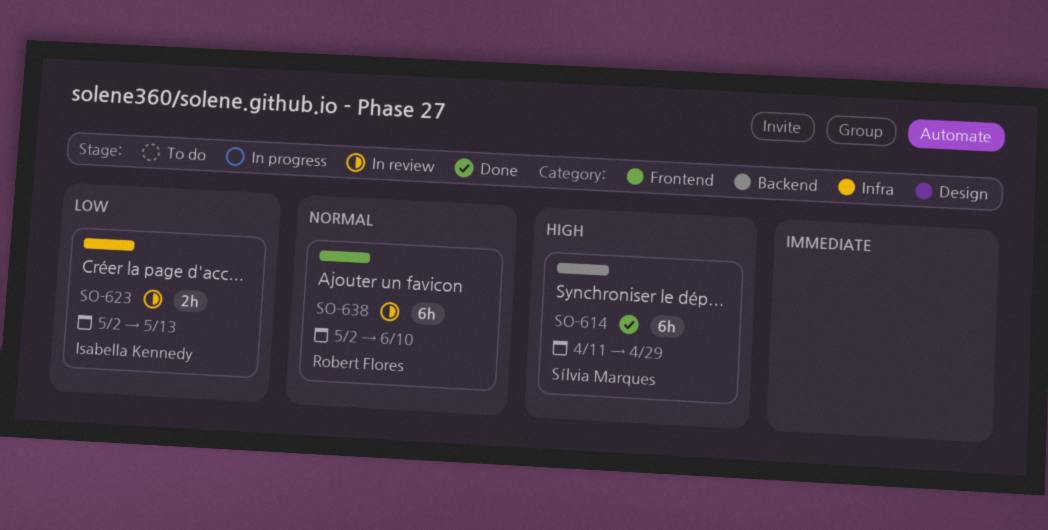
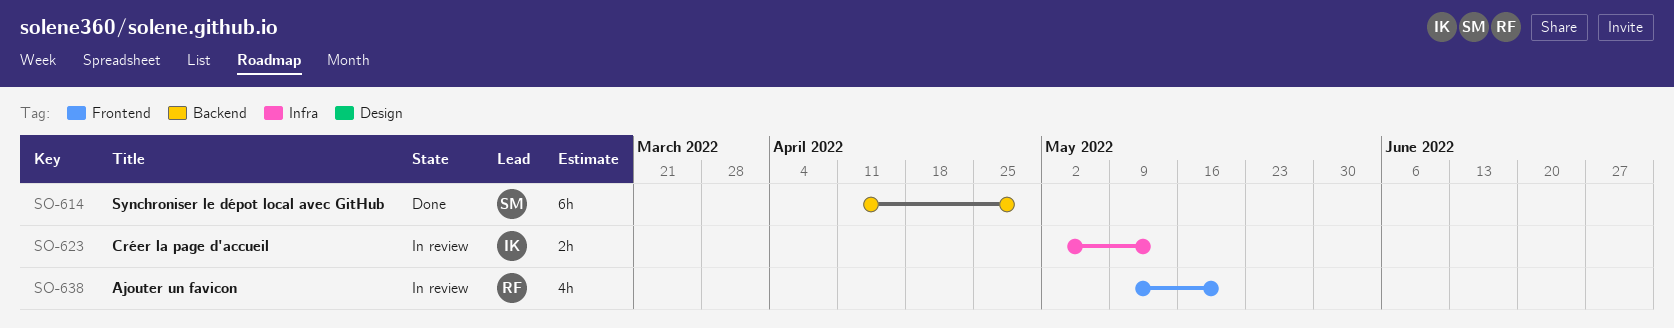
SO-638, estimate: 6h -> 4h
SO-638, start: May 2 -> May 9
SO-638, due: Jun 10 -> May 20

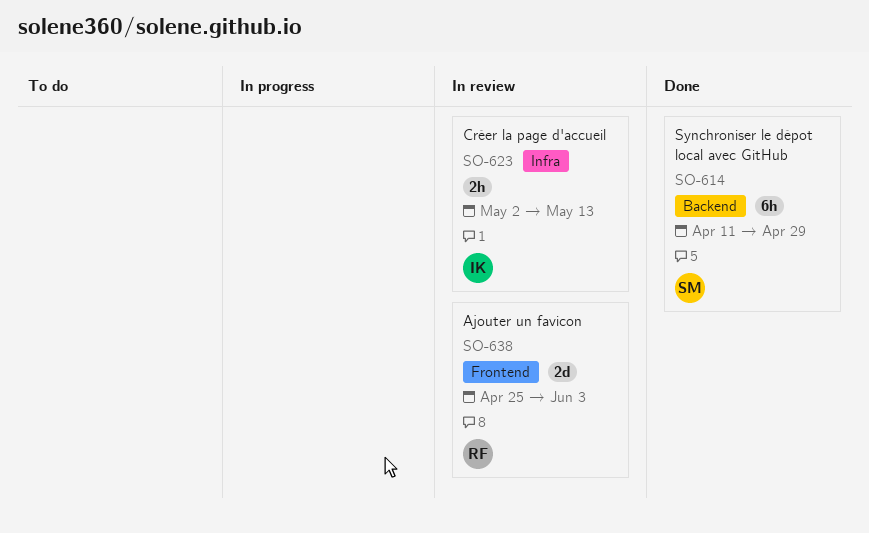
SO-638, estimate: 4h -> 2d
SO-638, start: May 9 -> Apr 25
SO-638, due: May 20 -> Jun 3

